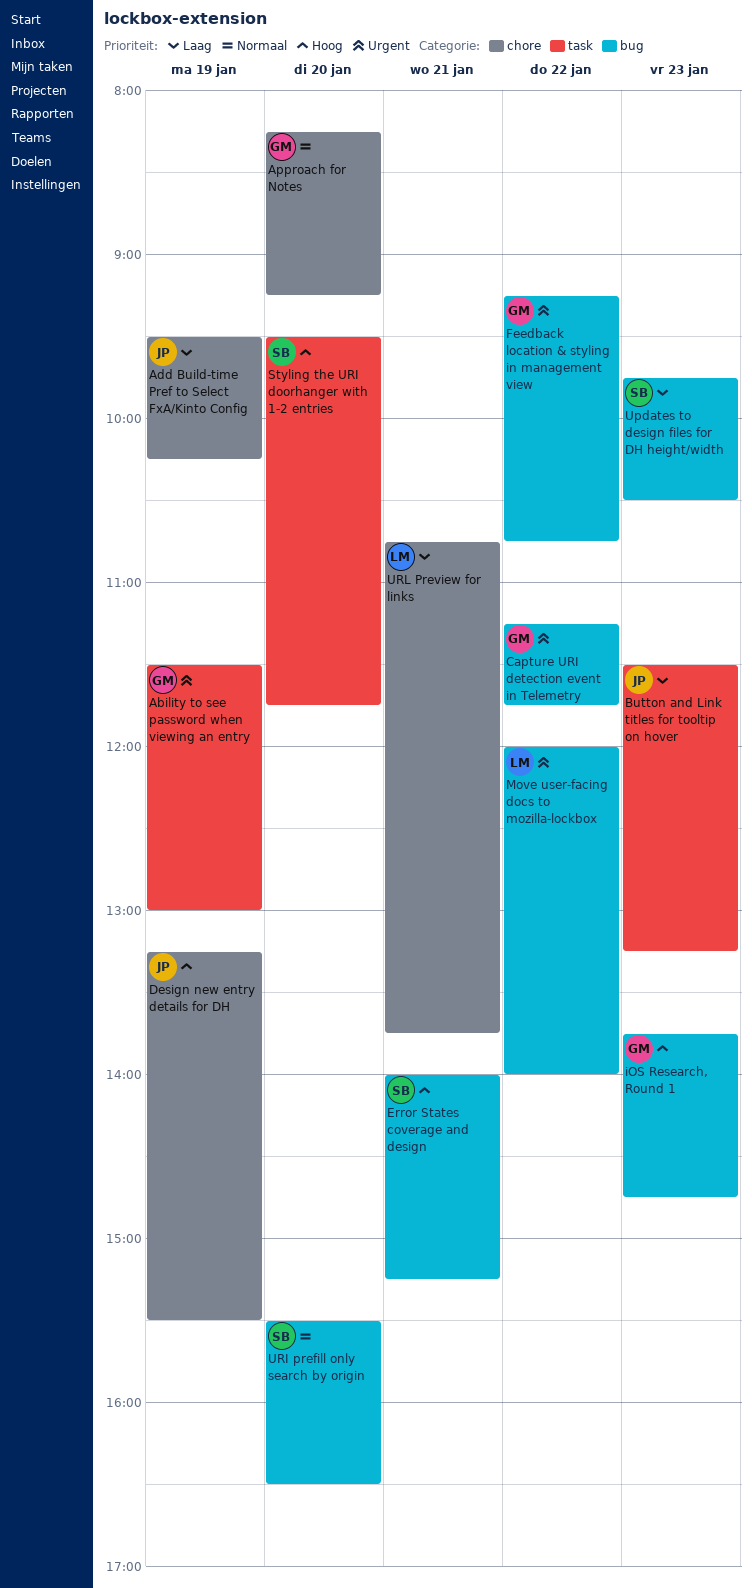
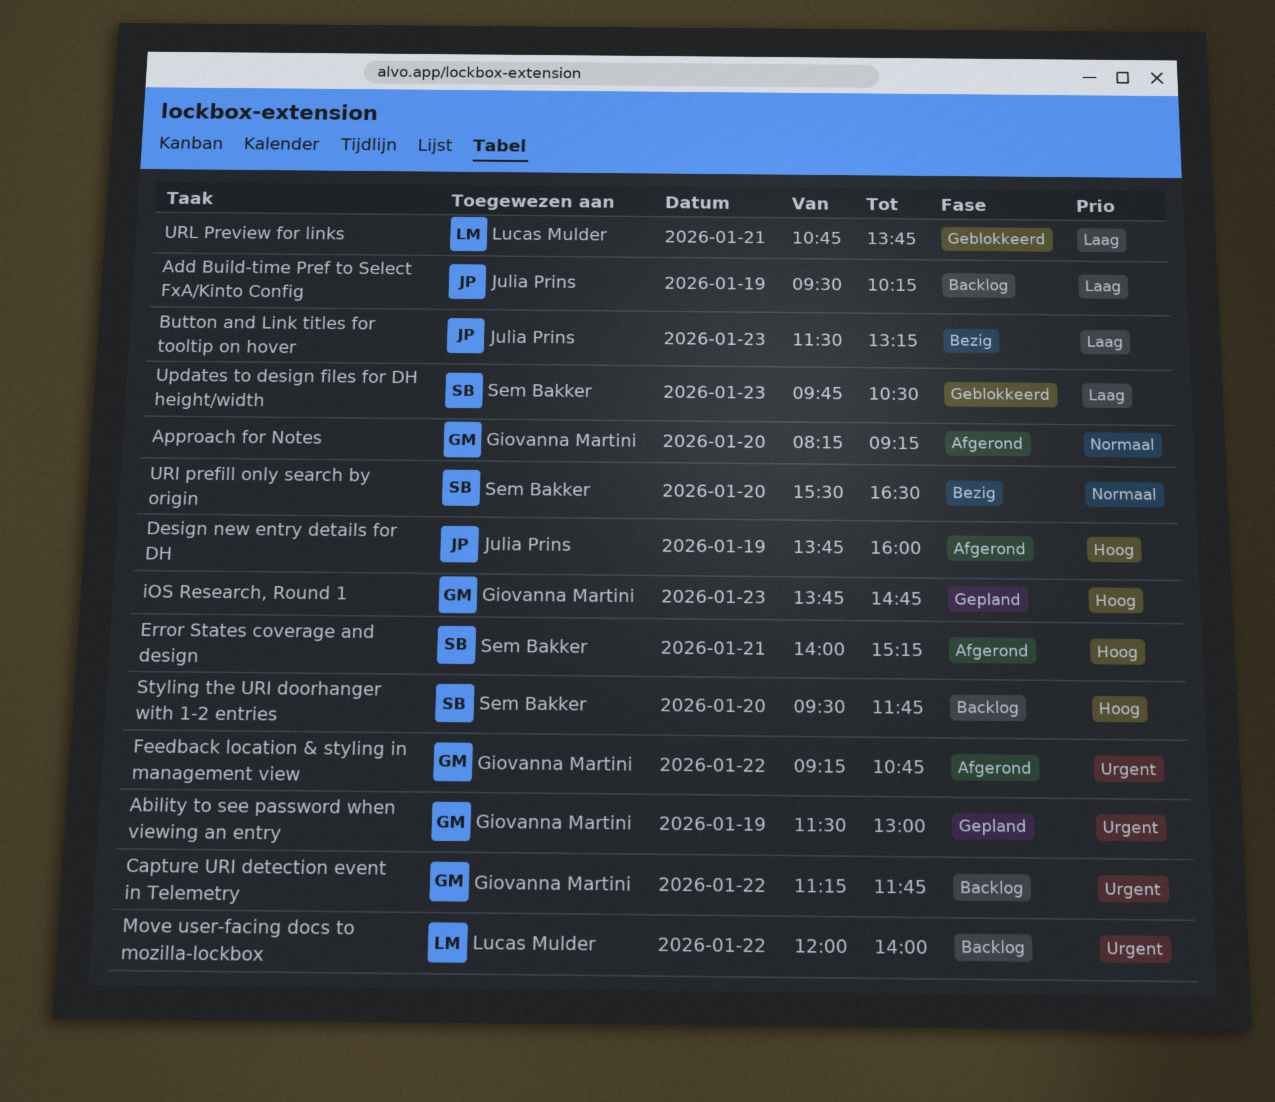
Design new entry details for DH, begins: 13:15 -> 13:45
Design new entry details for DH, ends: 15:30 -> 16:00

